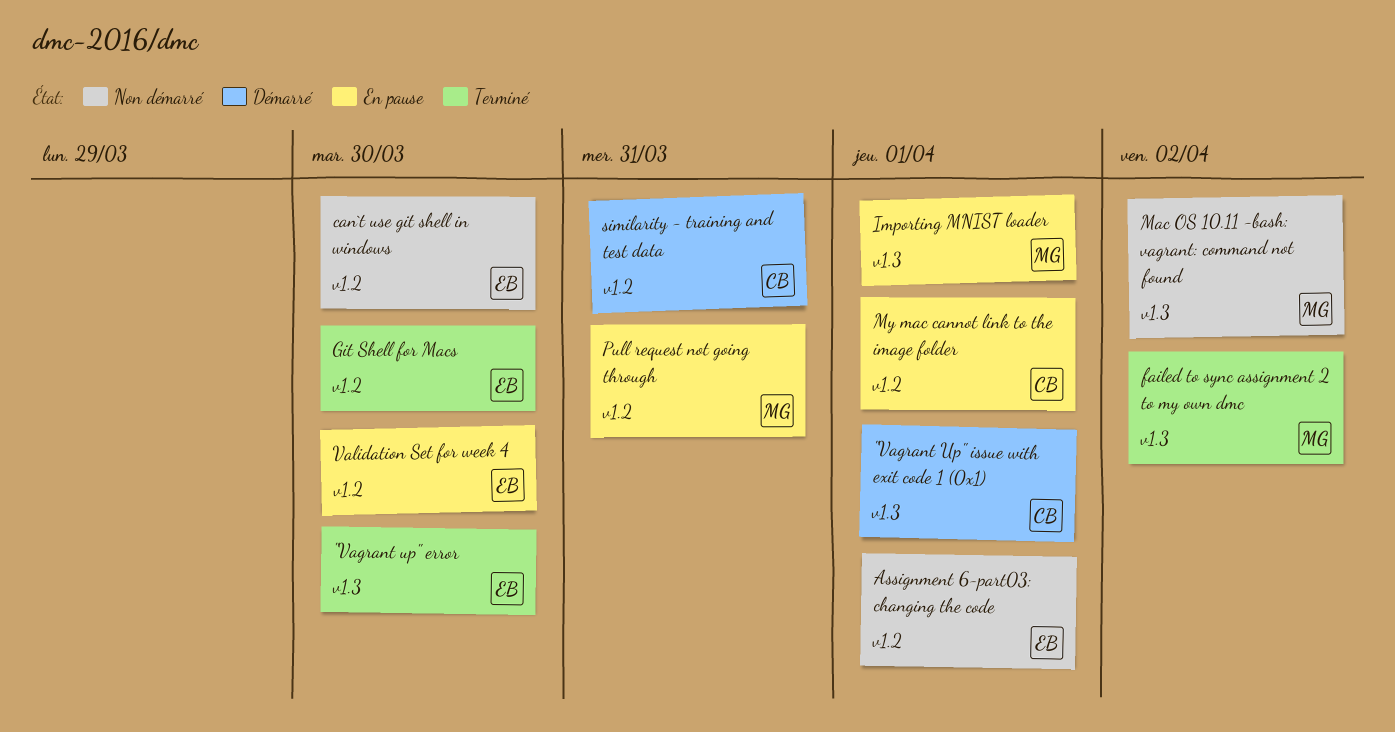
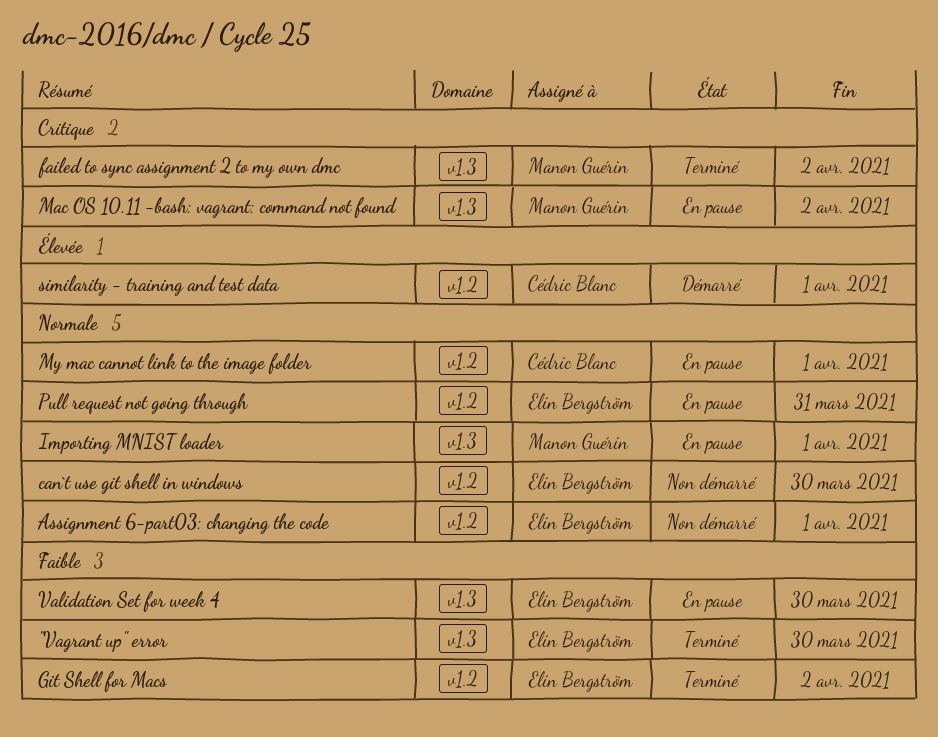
"Vagrant Up" issue with exit code 1 (0x1): present -> none
Git Shell for Macs, due: Mar 30 -> Apr 2
Mac OS 10.11 -bash: vagrant: command not found, status: Non démarré -> En pause
Pull request not going through, owner: Manon Guérin -> Elin Bergström
similarity - training and test data, due: Mar 31 -> Apr 1
Validation Set for week 4, label: v1.2 -> v1.3

